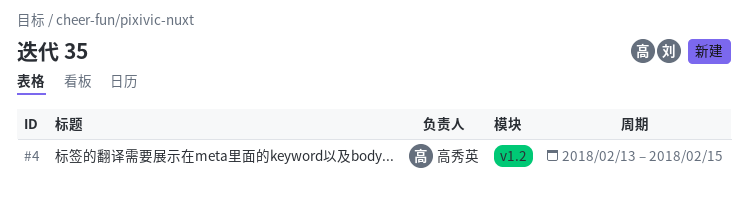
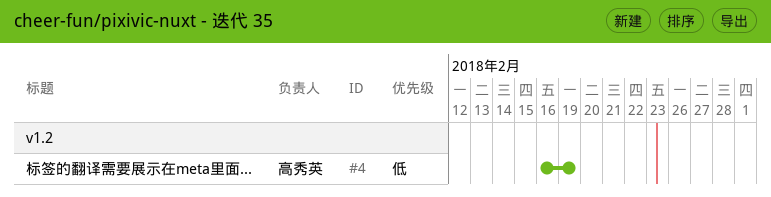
#4, start: Feb 13 -> Feb 16
#4, due: Feb 15 -> Feb 19

